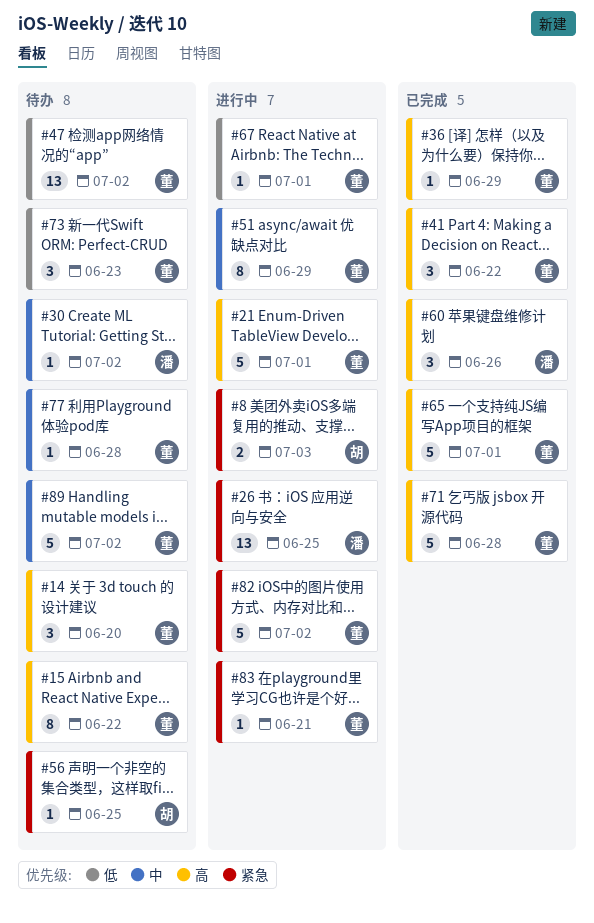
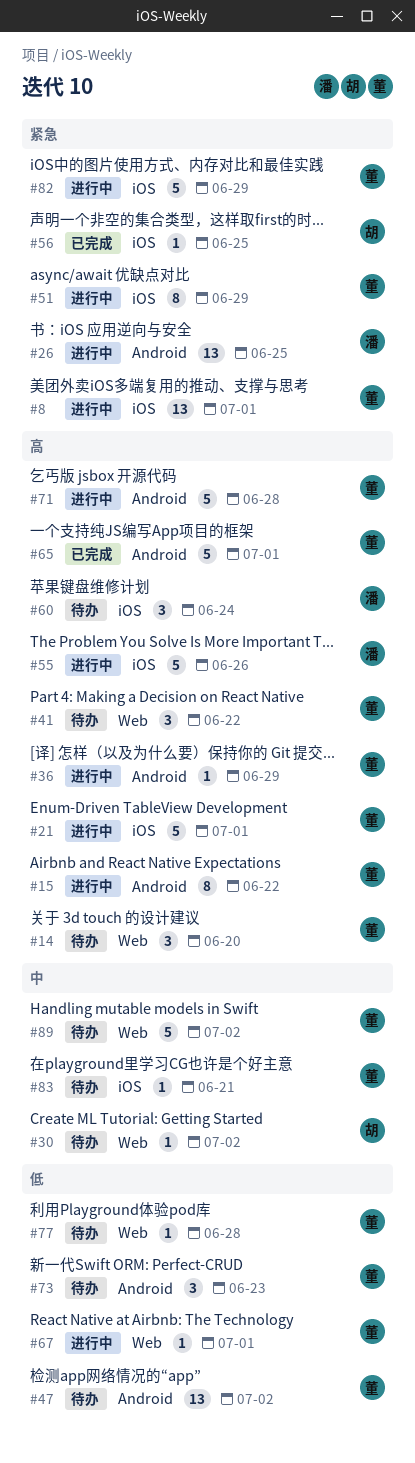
#8, owner: 胡 -> 董
#8, estimate: 2 -> 13
#8, due: Jul 3 -> Jul 1
#15, status: 待办 -> 进行中
#30, owner: 潘 -> 胡
#36, status: 已完成 -> 进行中
#41, status: 已完成 -> 待办
#51, priority: 中 -> 紧急
#55: none -> present
#56, status: 待办 -> 已完成
#60, status: 已完成 -> 待办
#60, due: Jun 26 -> Jun 24
#71, status: 已完成 -> 进行中
#77, priority: 中 -> 低
#82, due: Jul 2 -> Jun 29
#83, status: 进行中 -> 待办
#83, priority: 紧急 -> 中

